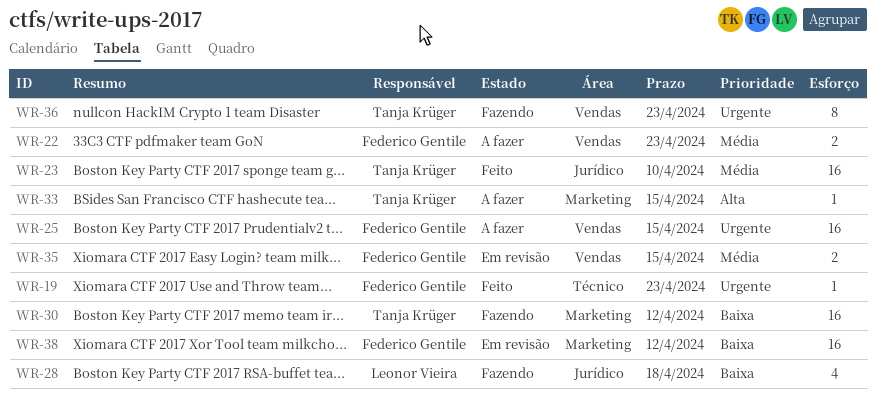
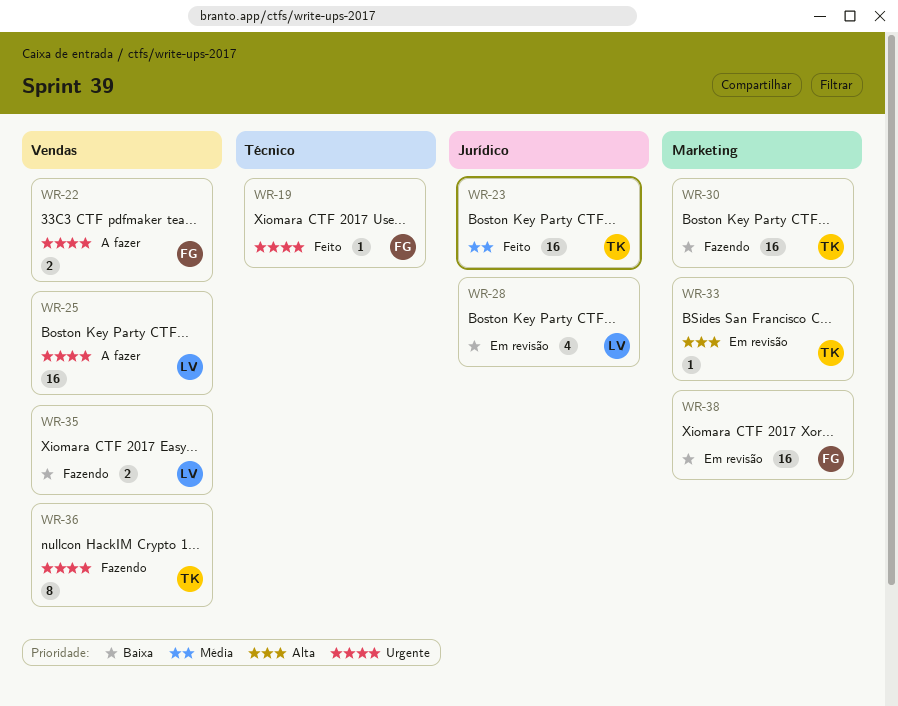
WR-22, priority: Média -> Urgente
WR-25, owner: Federico Gentile -> Leonor Vieira
WR-28, status: Fazendo -> Em revisão
WR-33, status: A fazer -> Em revisão
WR-35, status: Em revisão -> Fazendo
WR-35, owner: Federico Gentile -> Leonor Vieira
WR-35, priority: Média -> Baixa

